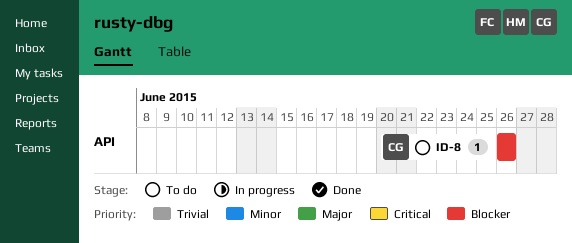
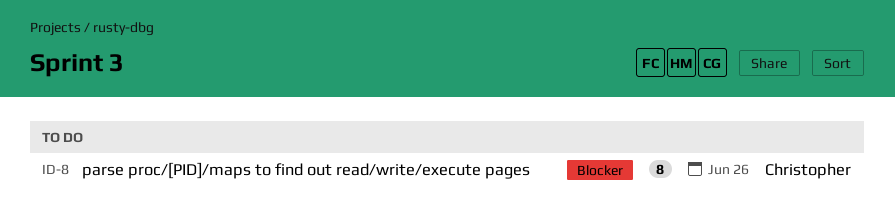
ID-8, estimate: 1 -> 8

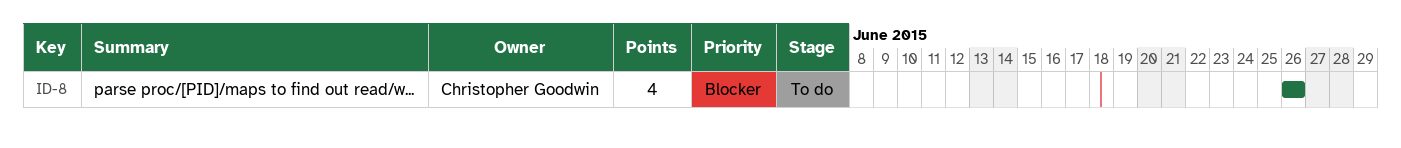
ID-8, estimate: 8 -> 4

